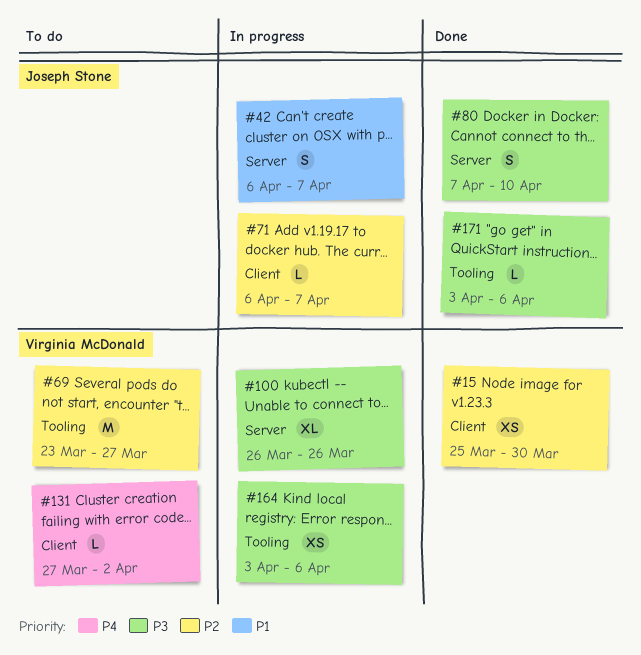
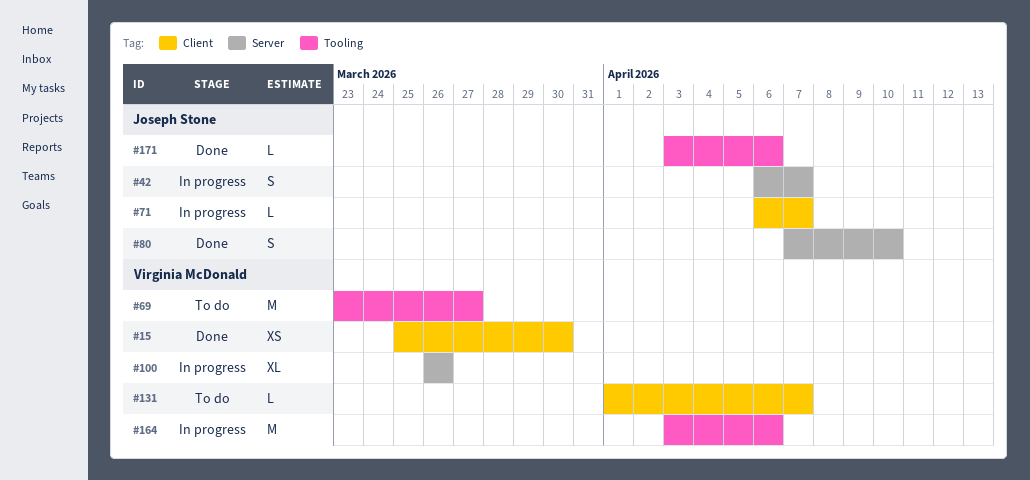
#131, start: Mar 27 -> Apr 1
#131, due: Apr 2 -> Apr 7
#164, estimate: XS -> M

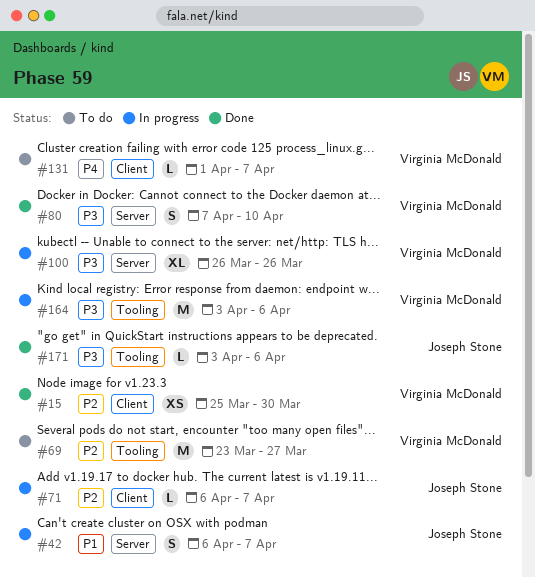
#80, owner: Joseph Stone -> Virginia McDonald

